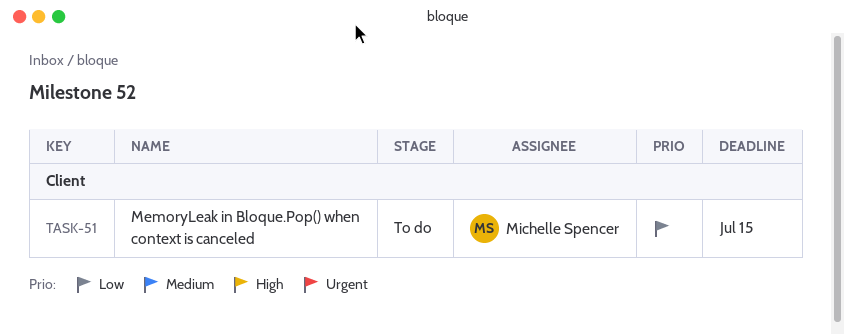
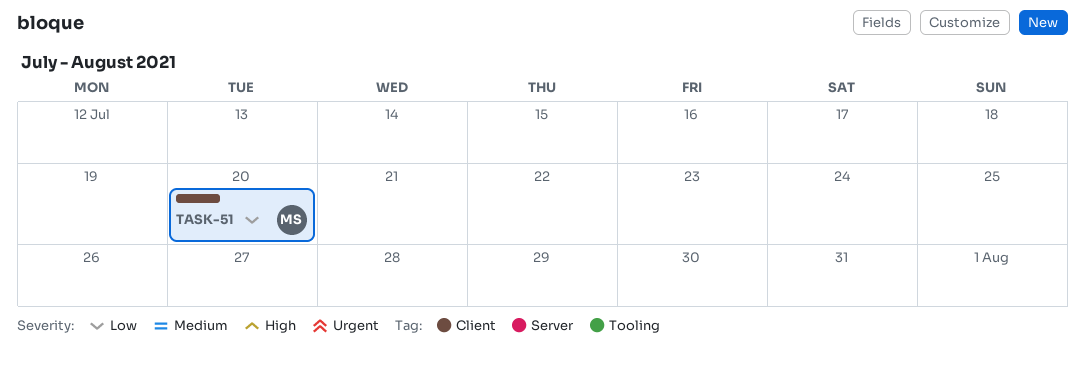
TASK-51, due: Jul 15 -> Jul 20

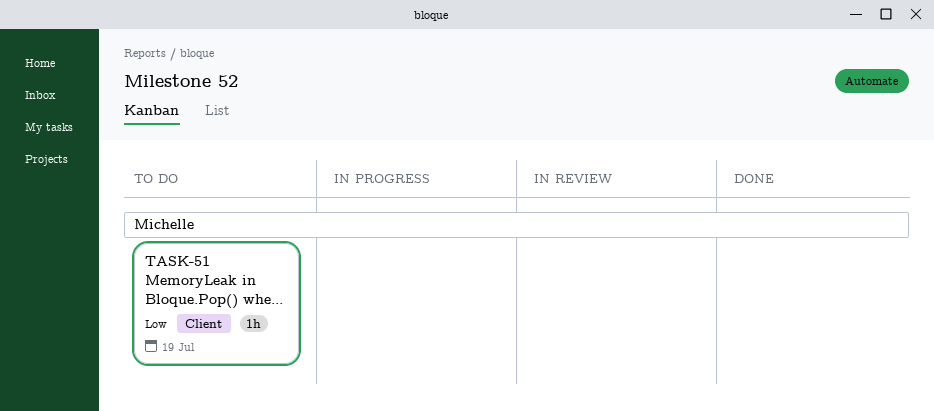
TASK-51, due: Jul 20 -> Jul 19

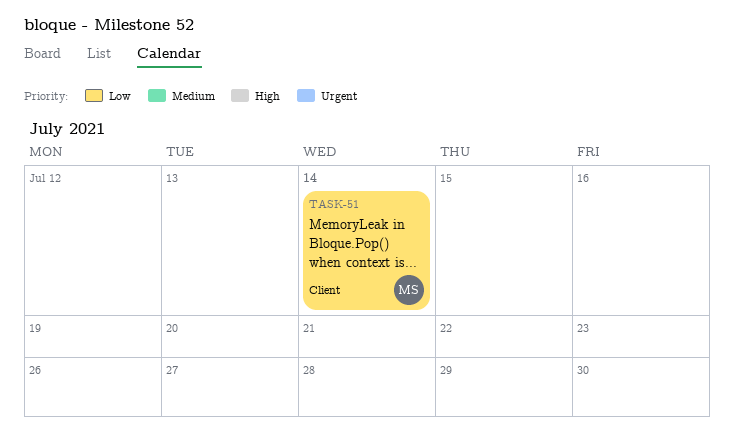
TASK-51, due: Jul 19 -> Jul 14

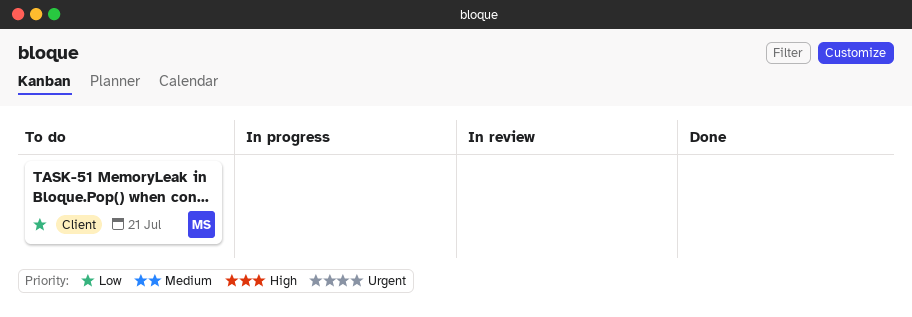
TASK-51, due: Jul 14 -> Jul 21

